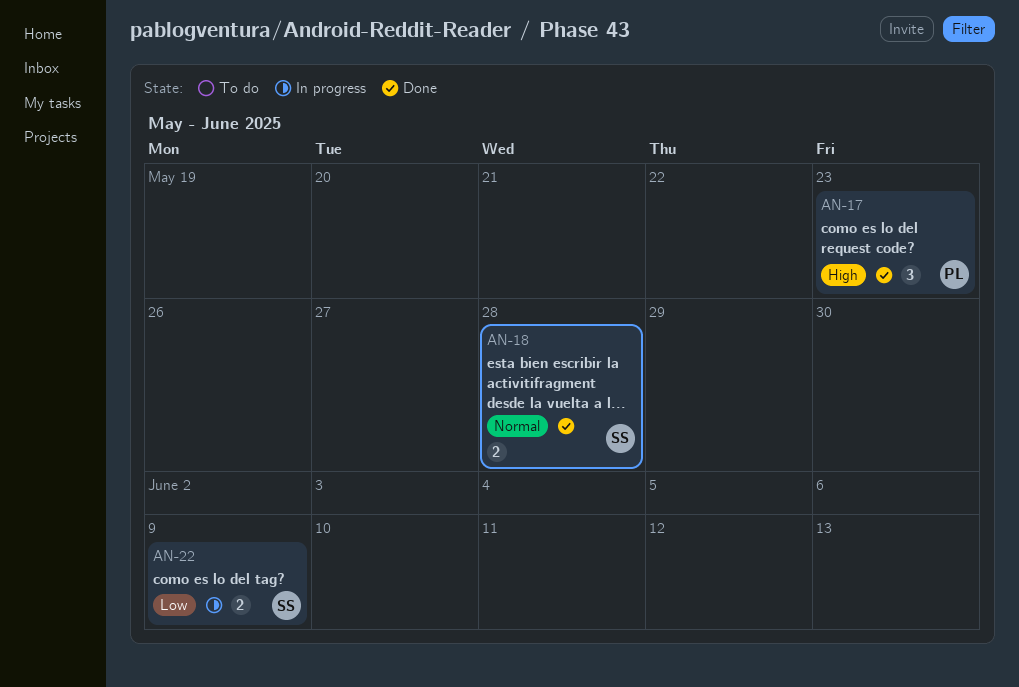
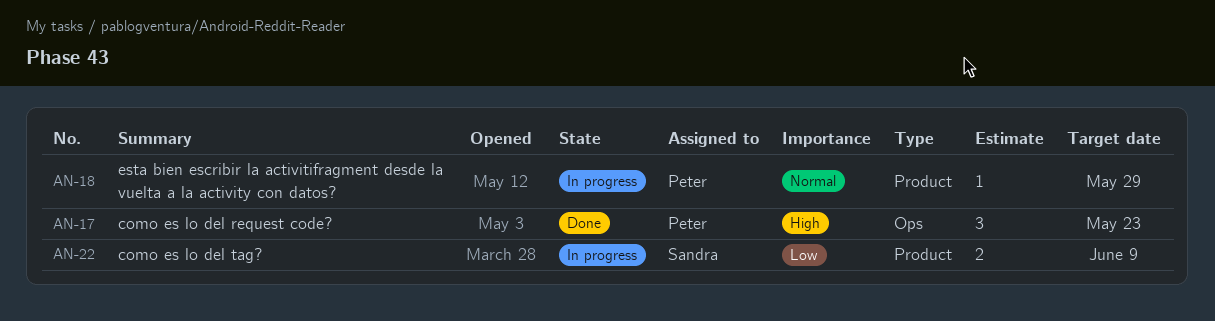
AN-18, status: Done -> In progress
AN-18, owner: Sandra -> Peter
AN-18, estimate: 2 -> 1
AN-18, due: May 28 -> May 29

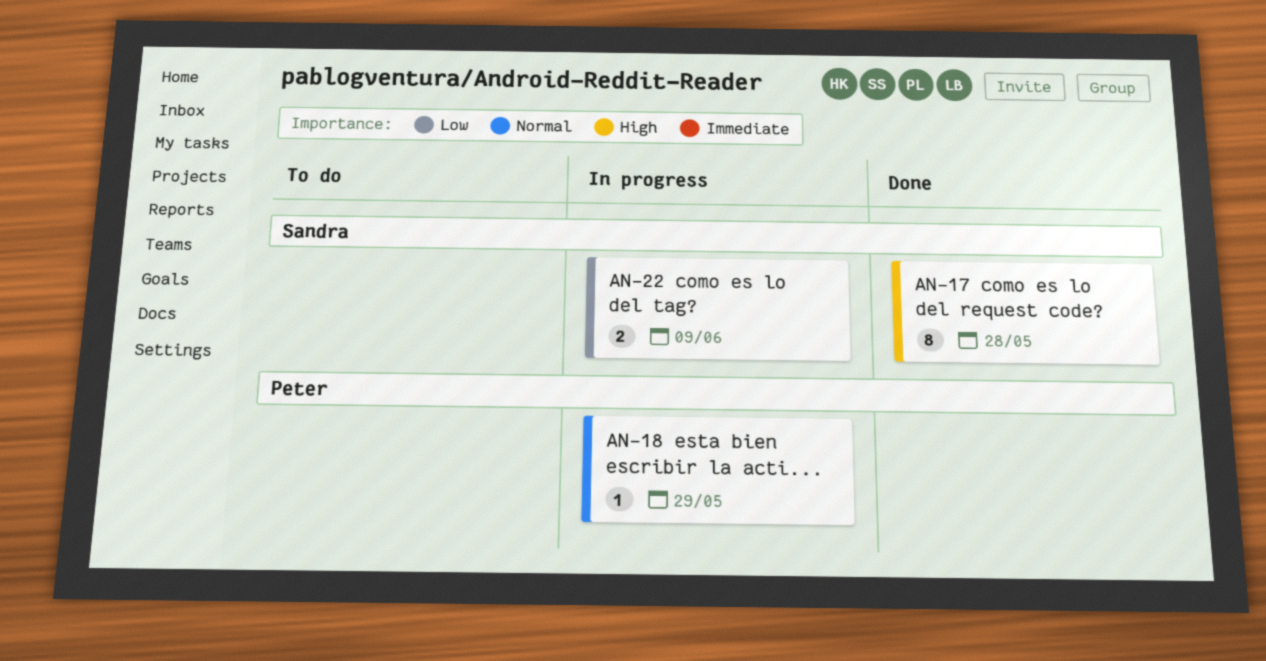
AN-17, owner: Peter -> Sandra
AN-17, estimate: 3 -> 8
AN-17, due: May 23 -> May 28

